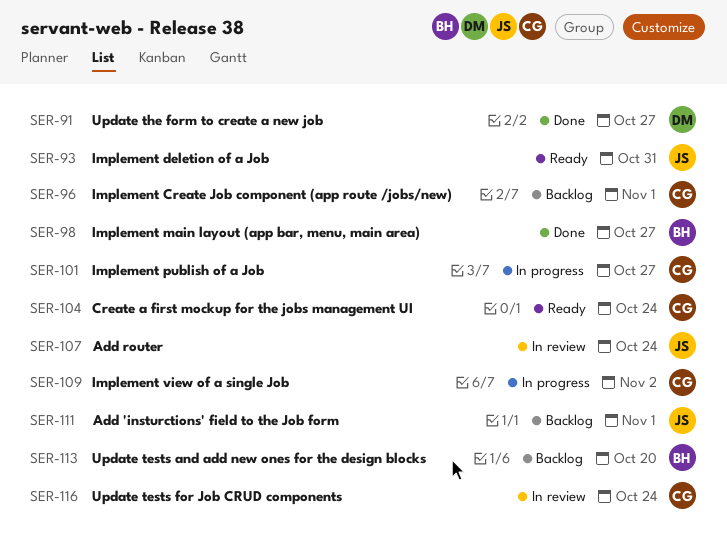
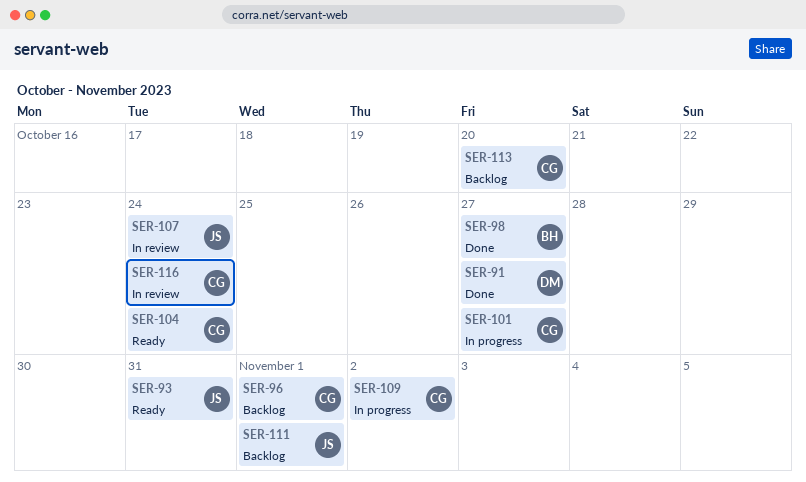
SER-113, owner: BH -> CG

